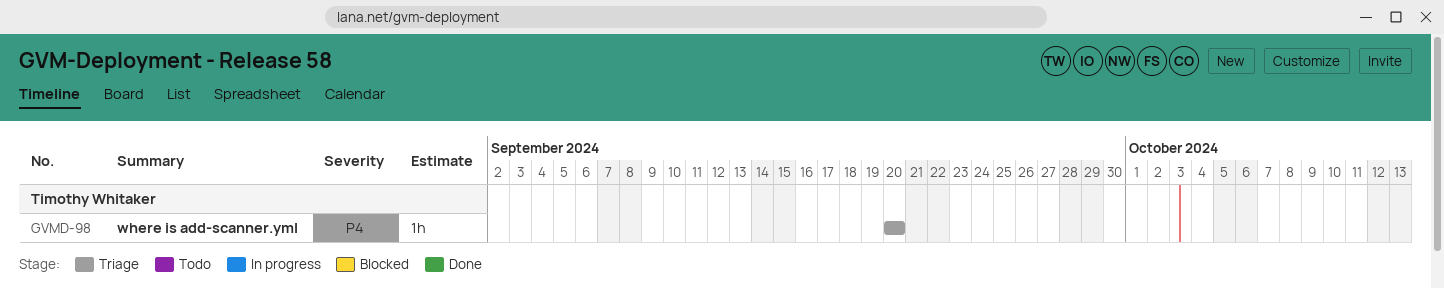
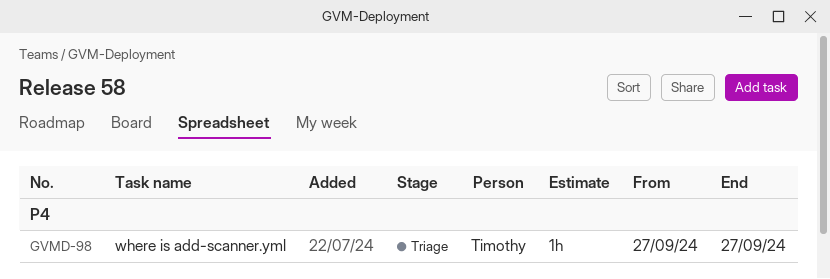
GVMD-98, start: Sep 20 -> Sep 27
GVMD-98, due: Sep 20 -> Sep 27

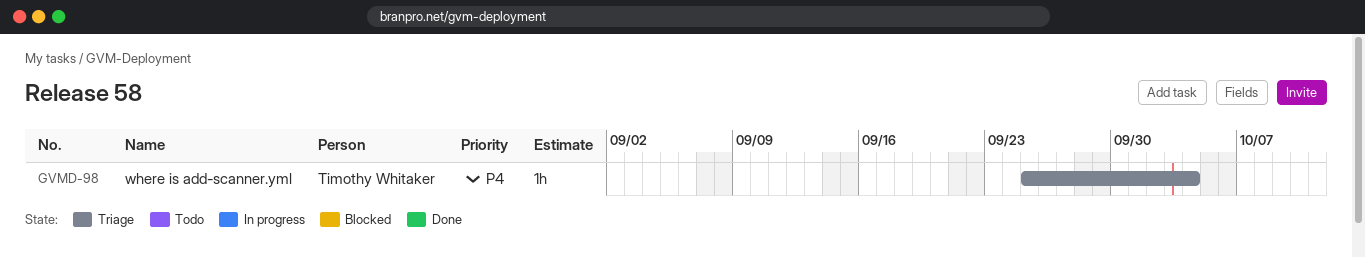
GVMD-98, start: Sep 27 -> Sep 25
GVMD-98, due: Sep 27 -> Oct 4

